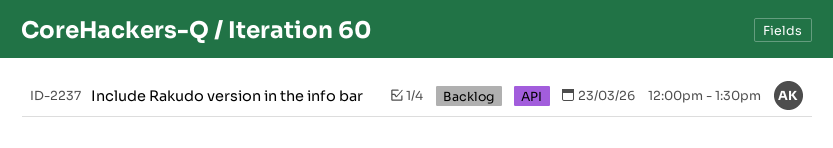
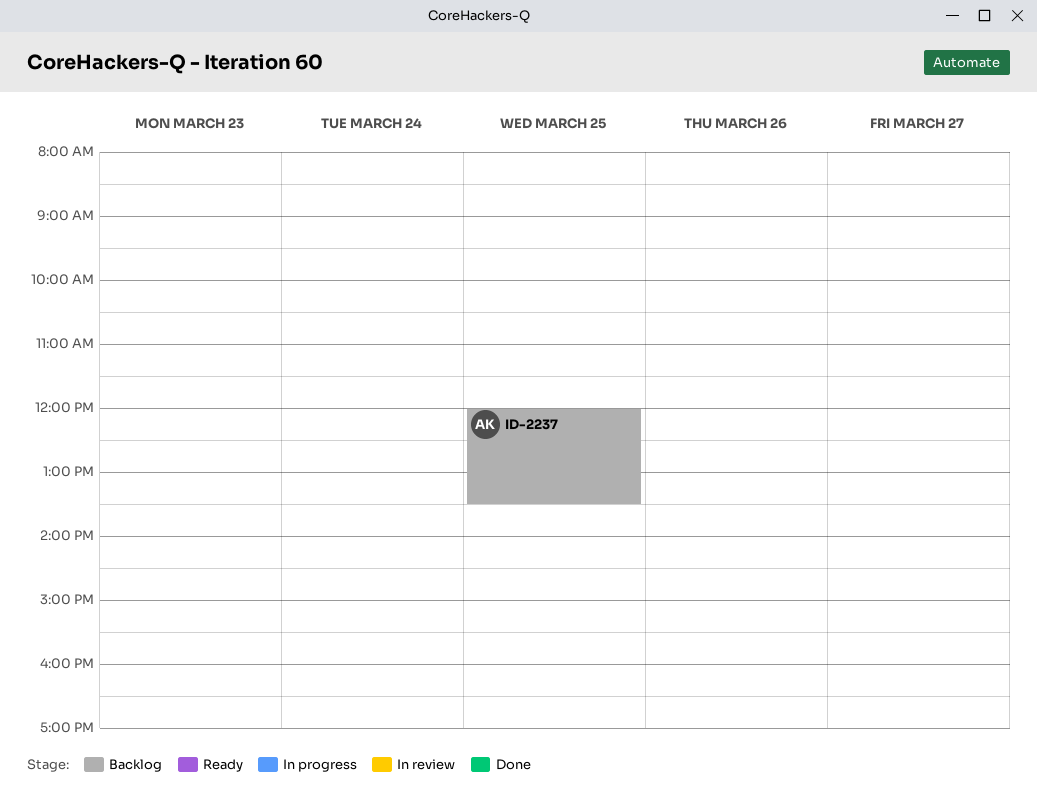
ID-2237, day: Mar 23 -> Mar 25

